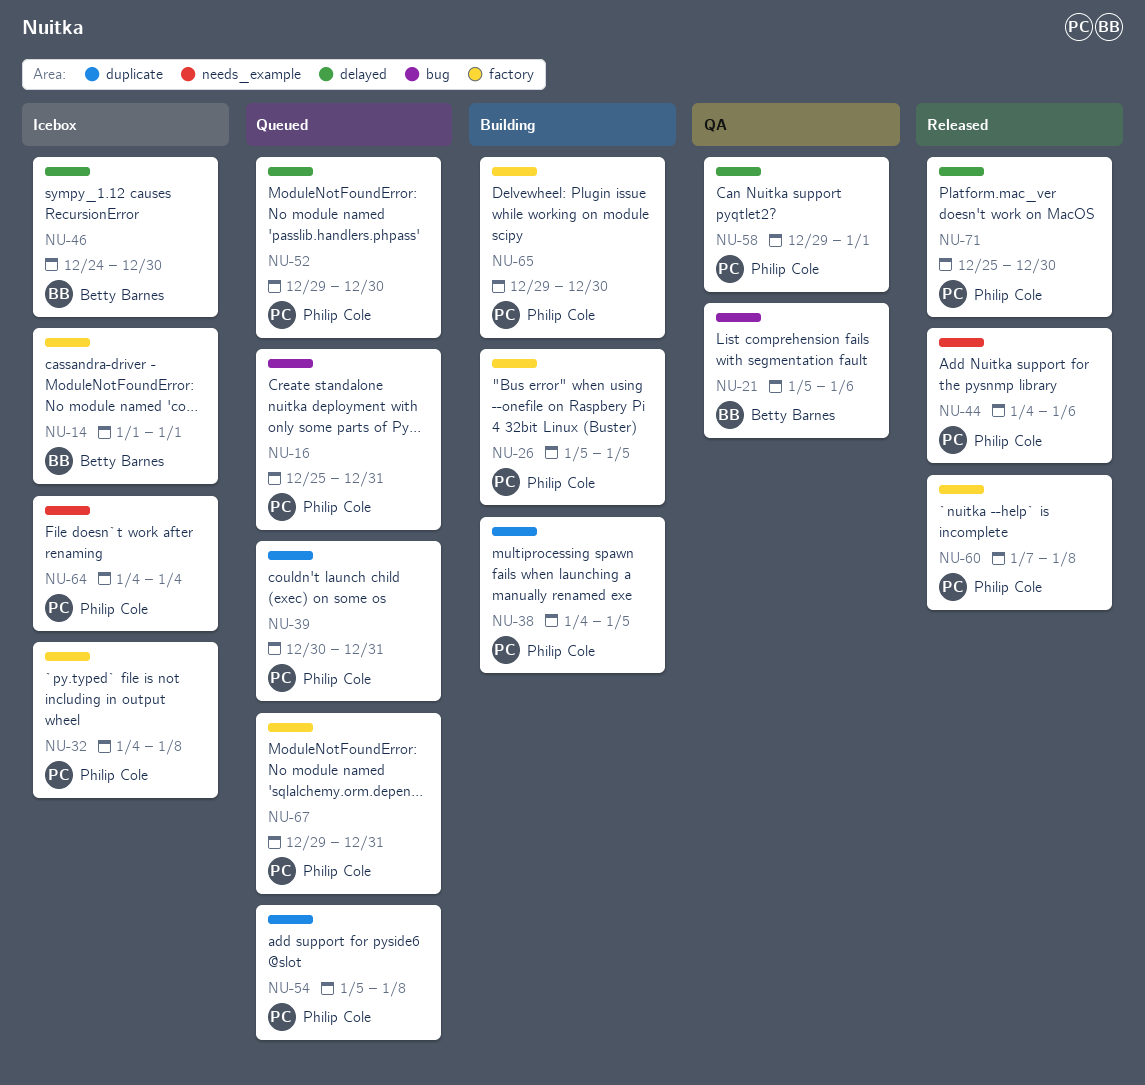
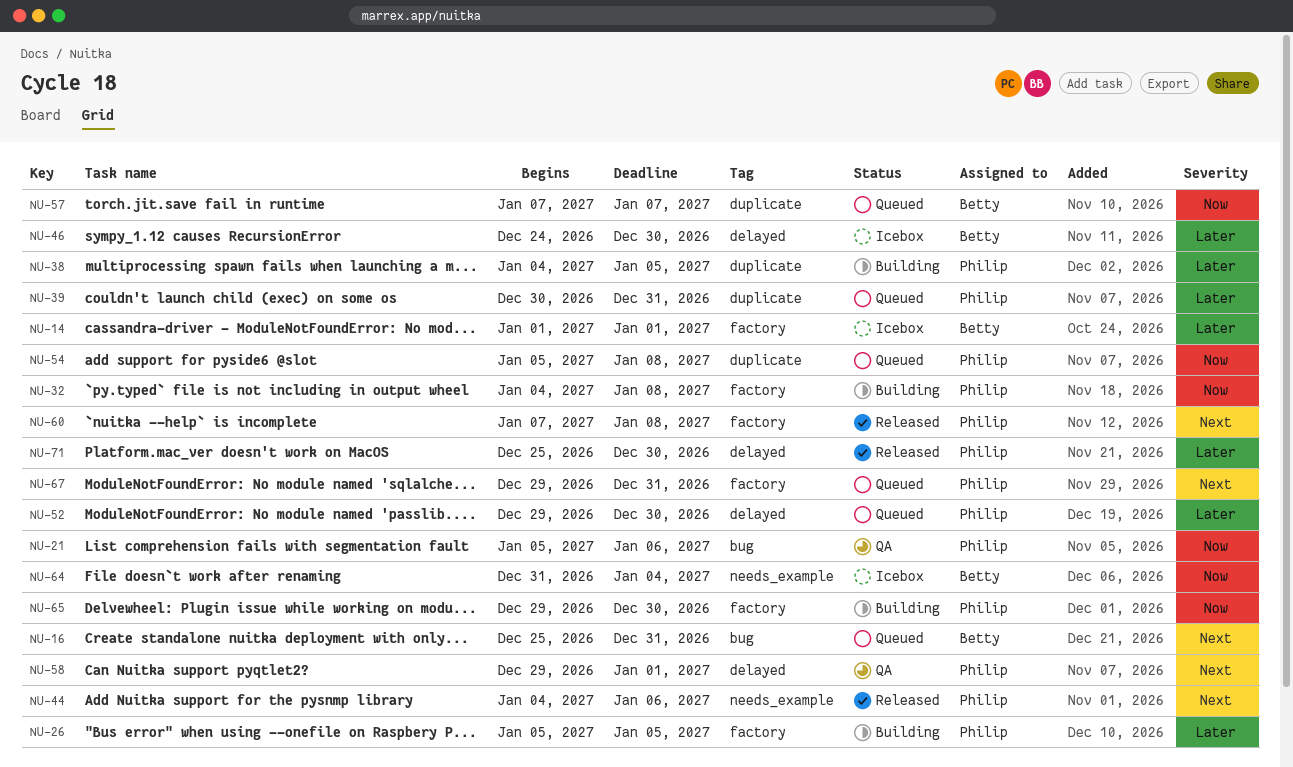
NU-16, owner: Philip Cole -> Betty Barnes
NU-21, owner: Betty Barnes -> Philip Cole
NU-32, status: Icebox -> Building
NU-57: none -> present
NU-64, owner: Philip Cole -> Betty Barnes
NU-64, start: Jan 4 -> Dec 31

